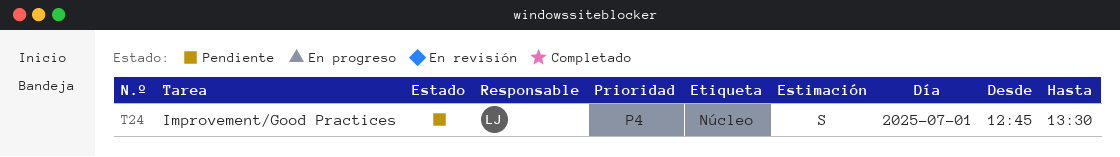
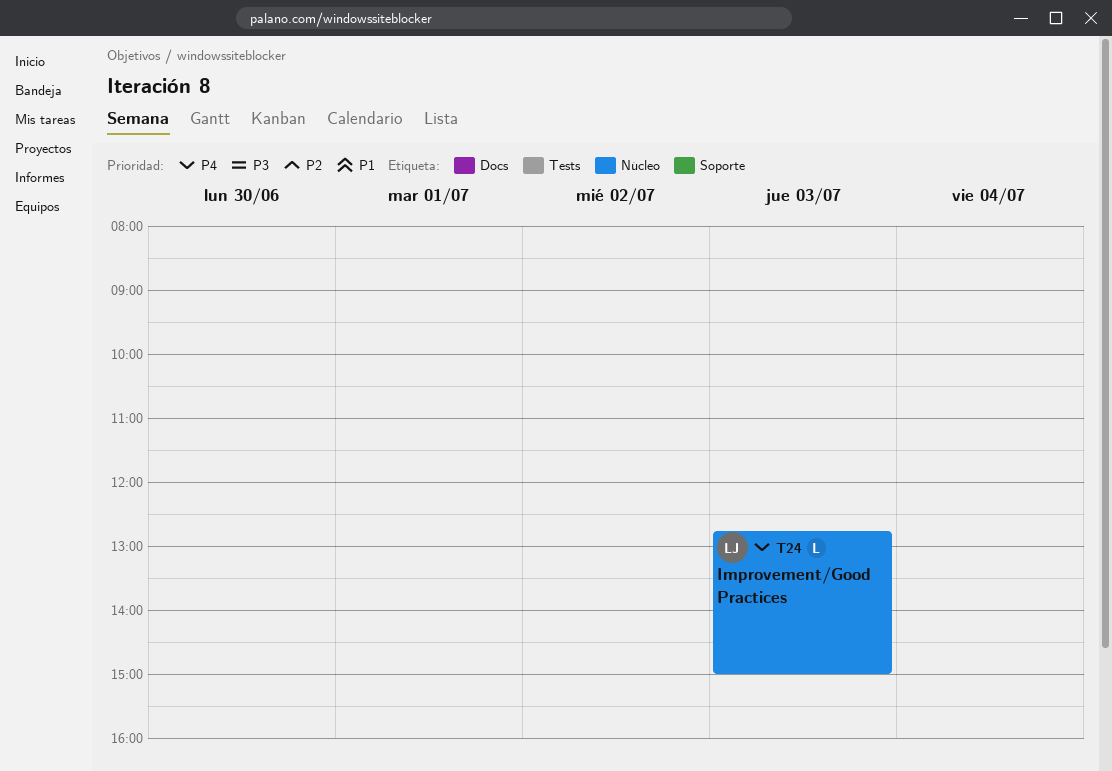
T24, estimate: S -> L
T24, day: Jul 1 -> Jul 3
T24, ends: 13:30 -> 15:00

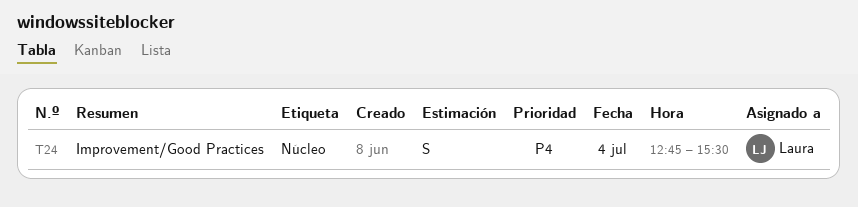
T24, estimate: L -> S
T24, day: Jul 3 -> Jul 4
T24, ends: 15:00 -> 15:30

